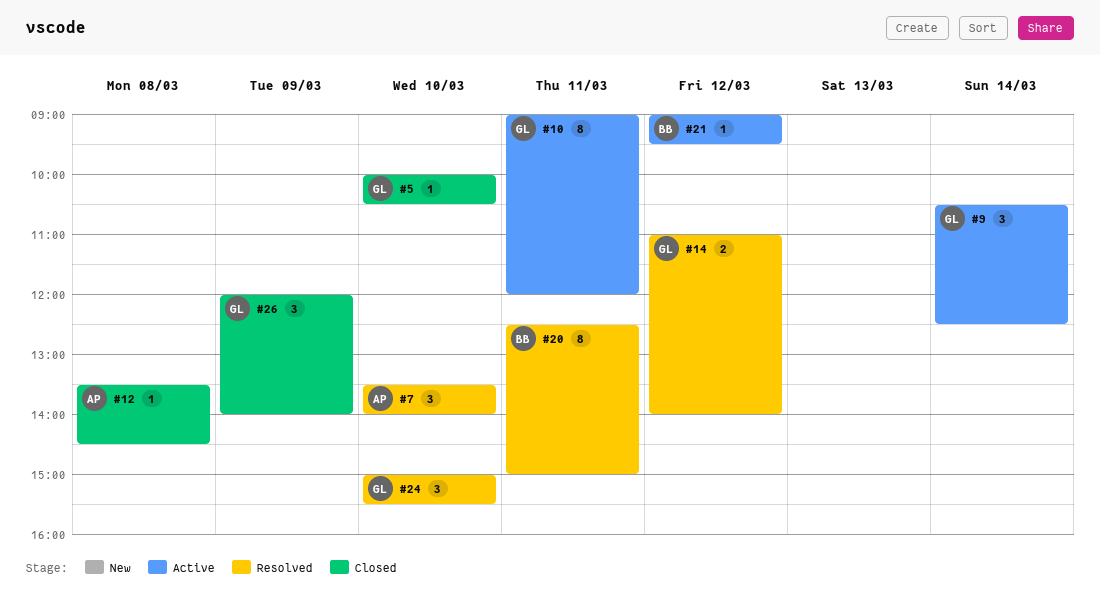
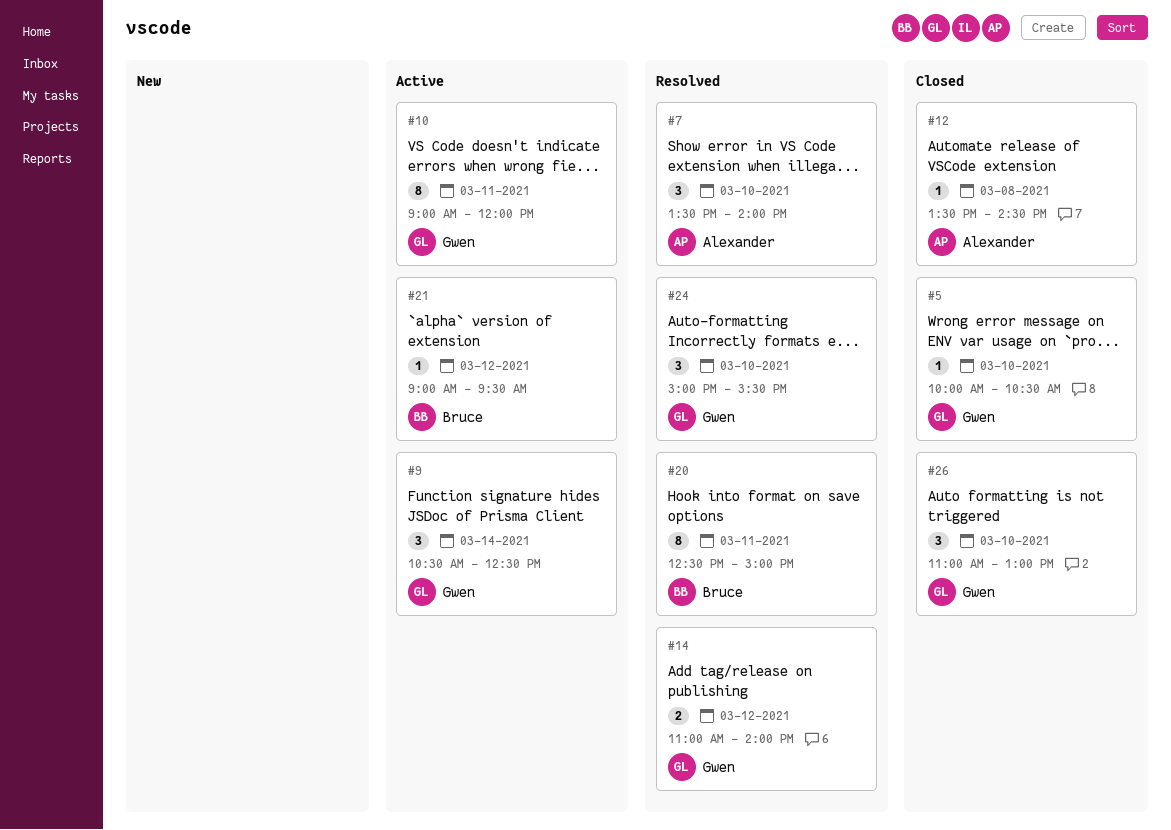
#26, day: Mar 9 -> Mar 10
#26, begins: 12:00 -> 11:00
#26, ends: 14:00 -> 13:00

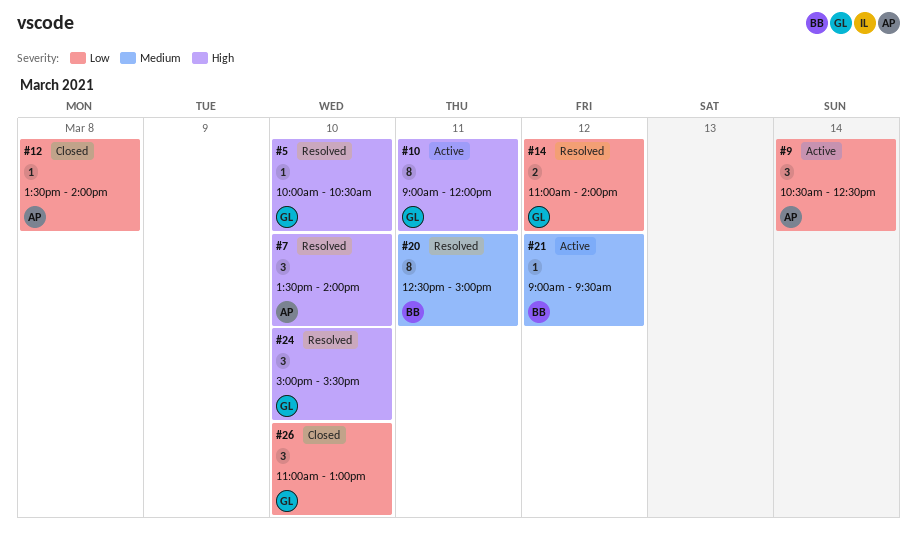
#5, status: Closed -> Resolved
#9, owner: Gwen -> Alexander
#12, ends: 14:30 -> 14:00

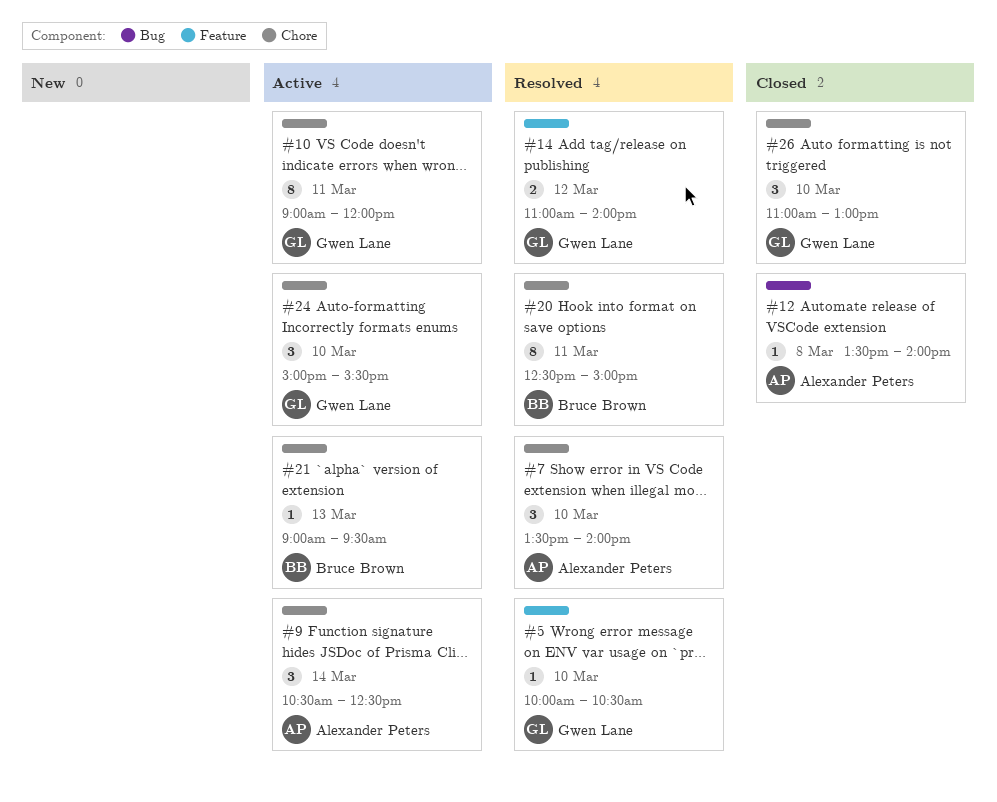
#21, day: Mar 12 -> Mar 13
#24, status: Resolved -> Active

